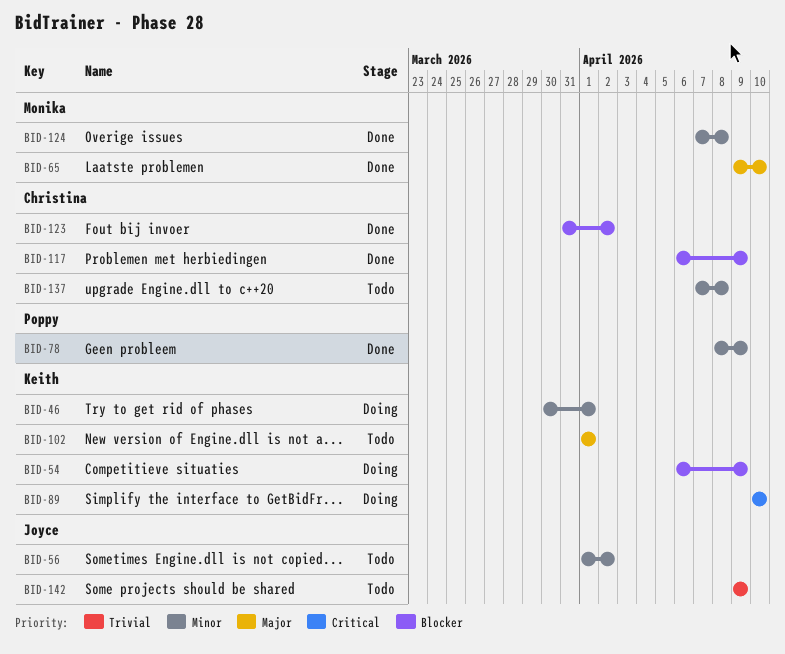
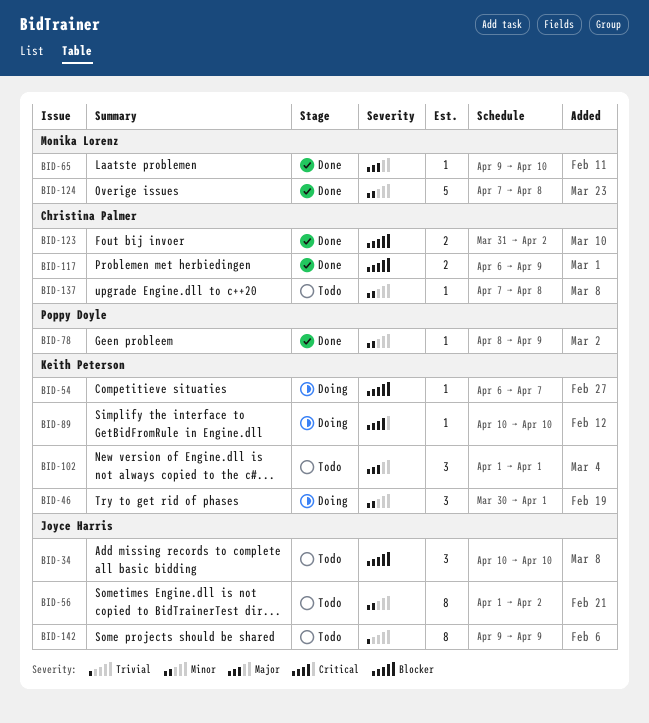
BID-34: none -> present
BID-54, due: Apr 9 -> Apr 7

